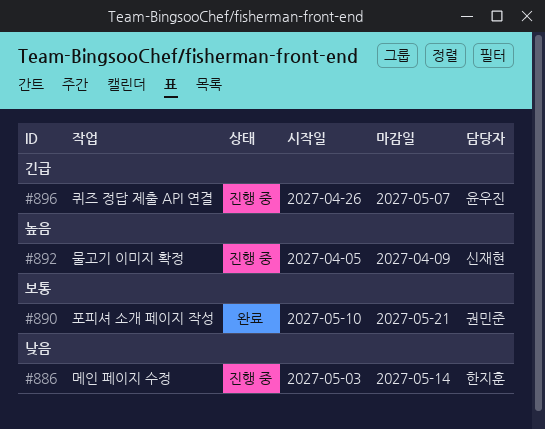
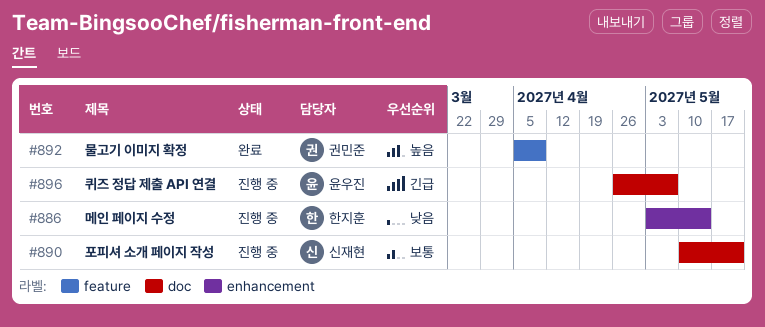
#890, status: 완료 -> 진행 중
#890, owner: 권민준 -> 신재현
#892, status: 진행 중 -> 완료
#892, owner: 신재현 -> 권민준

